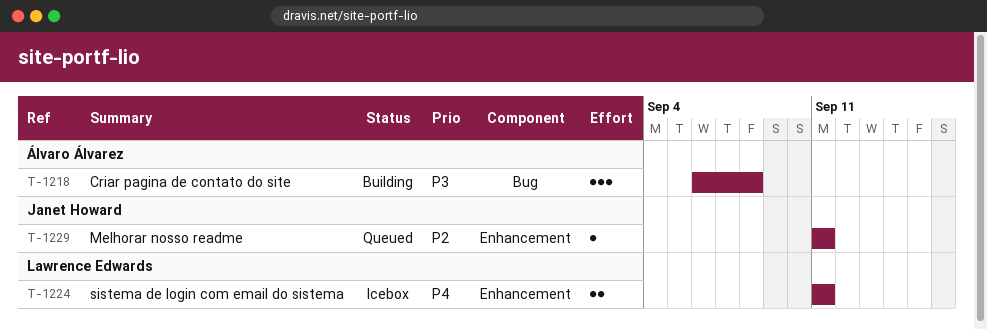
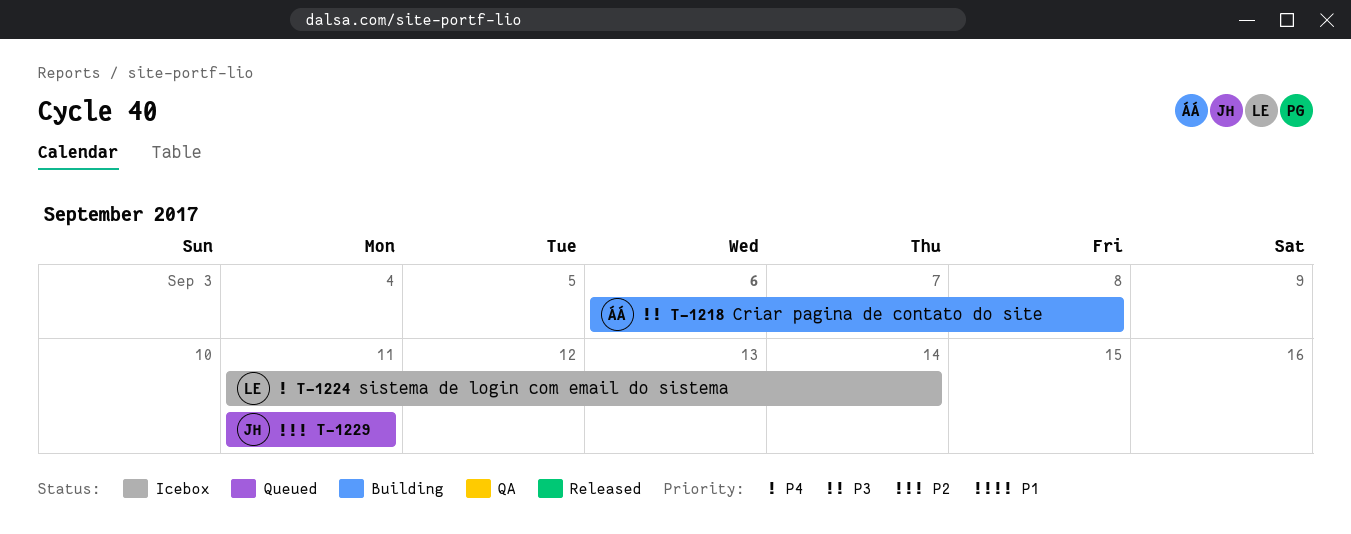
T-1224, due: Sep 11 -> Sep 14

